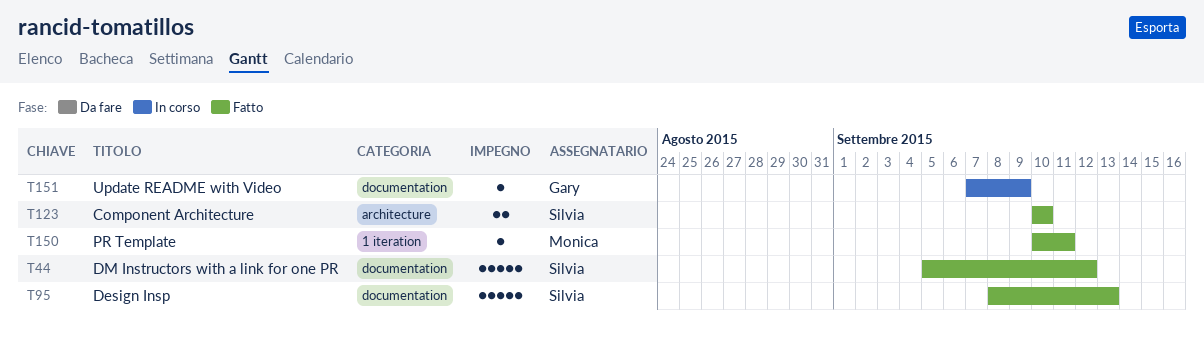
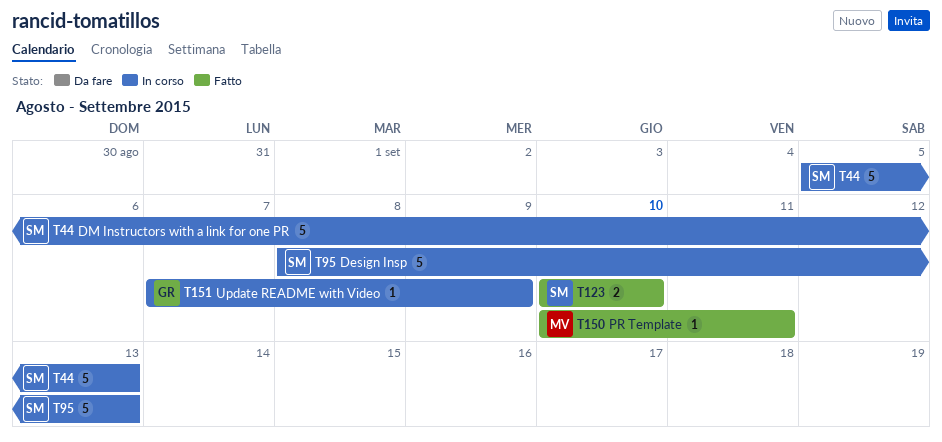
T44, status: Fatto -> In corso
T44, due: Sep 12 -> Sep 13
T95, status: Fatto -> In corso

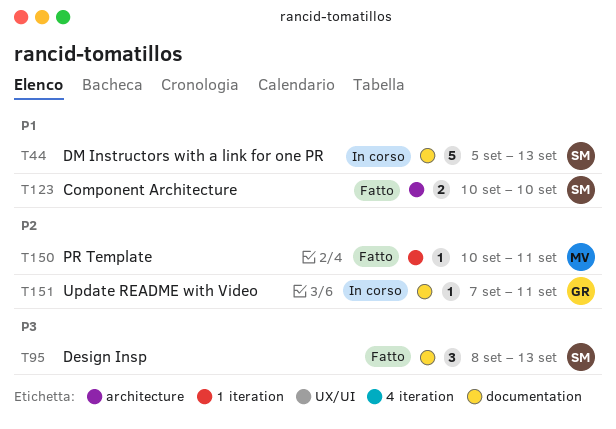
T95, status: In corso -> Fatto
T95, estimate: 5 -> 3
T151, due: Sep 9 -> Sep 11

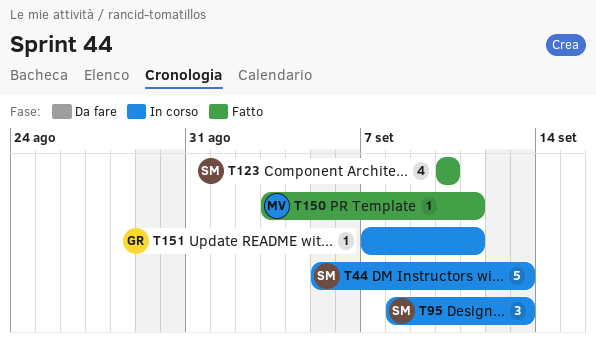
T95, status: Fatto -> In corso
T123, estimate: 2 -> 4
T150, start: Sep 10 -> Sep 3

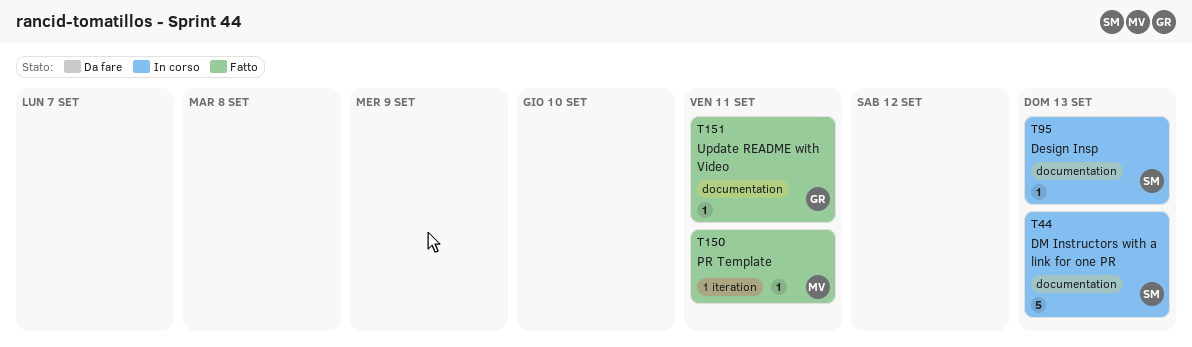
T95, estimate: 3 -> 1
T123: present -> none
T151, status: In corso -> Fatto

